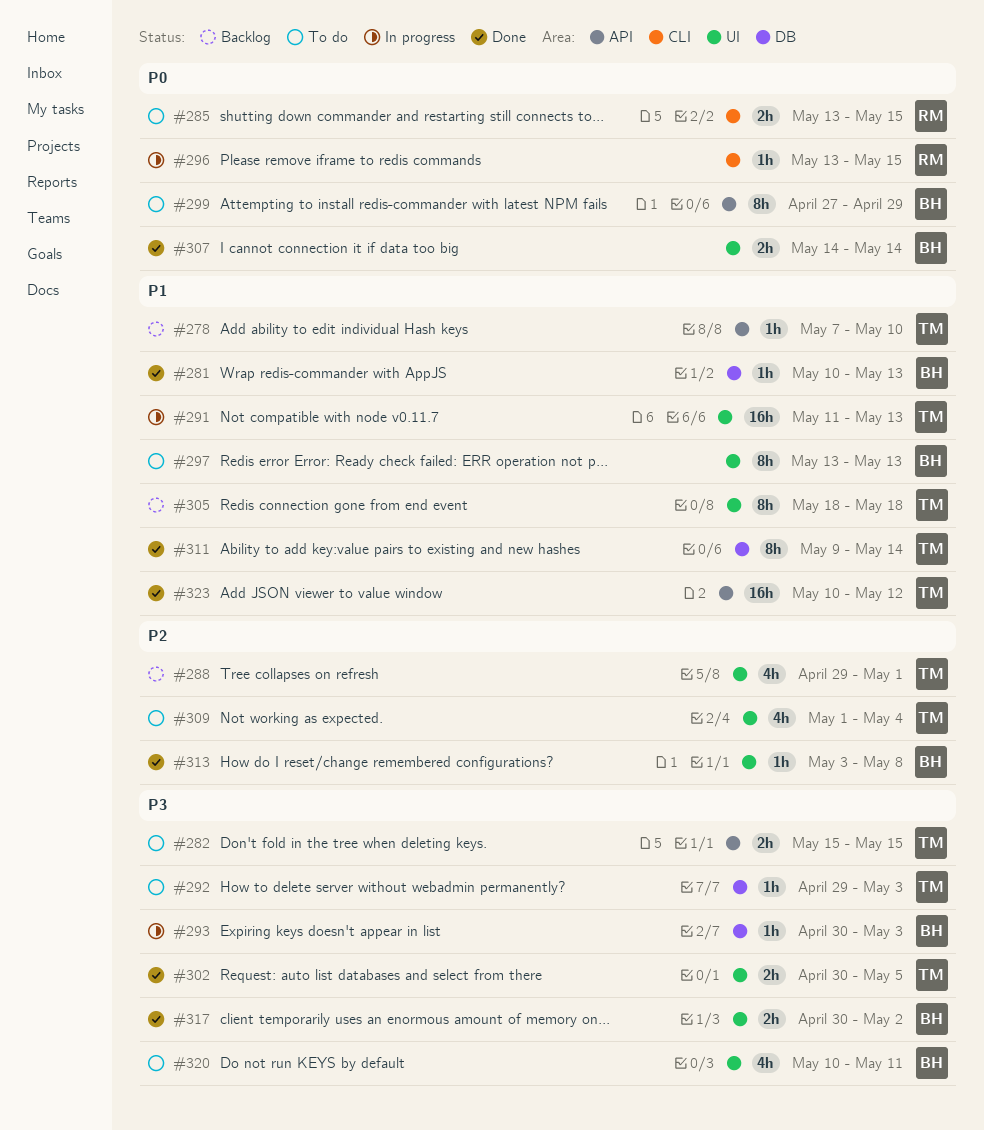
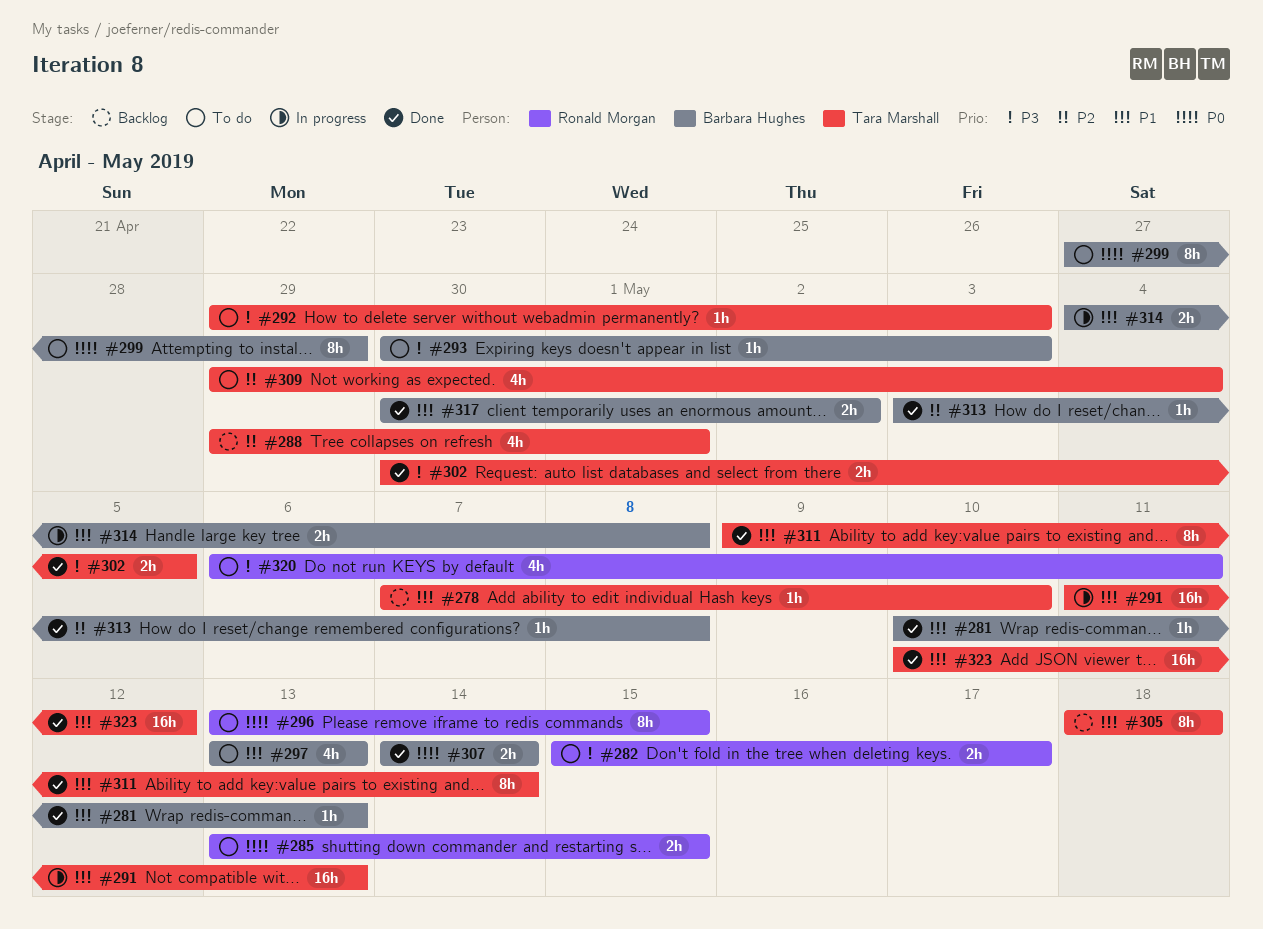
#282, owner: Tara Marshall -> Ronald Morgan
#282, due: May 15 -> May 17
#293, status: In progress -> To do
#296, status: In progress -> To do
#296, estimate: 1h -> 8h
#297, estimate: 8h -> 4h
#309, start: May 1 -> Apr 29
#314: none -> present
#317, priority: P3 -> P1
#320, owner: Barbara Hughes -> Ronald Morgan
#320, start: May 10 -> May 6

